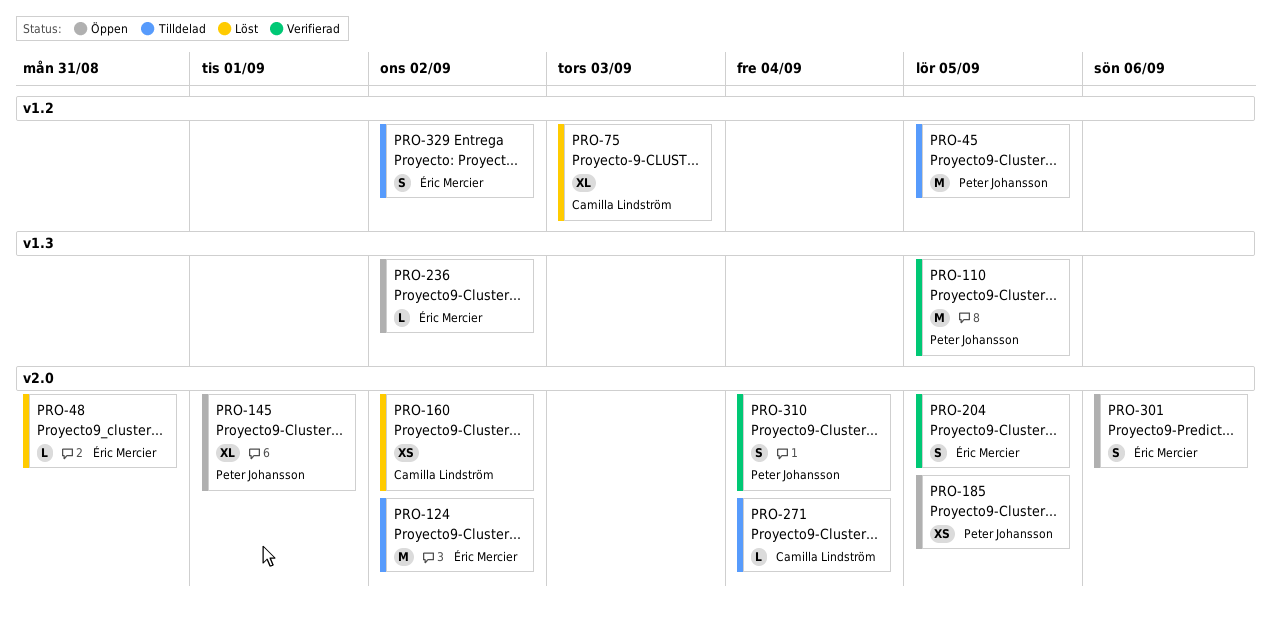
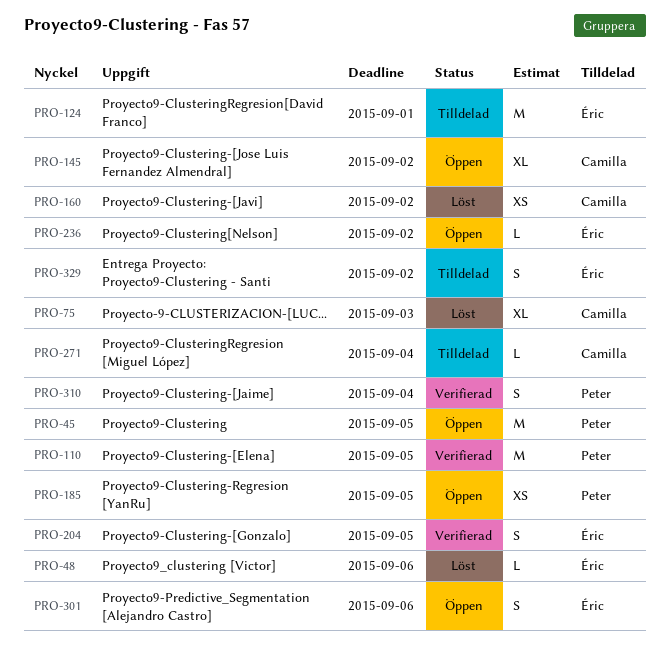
PRO-45, status: Tilldelad -> Öppen
PRO-48, due: Aug 31 -> Sep 6
PRO-124, due: Sep 2 -> Sep 1
PRO-145, owner: Peter Johansson -> Camilla Lindström
PRO-145, due: Sep 1 -> Sep 2

